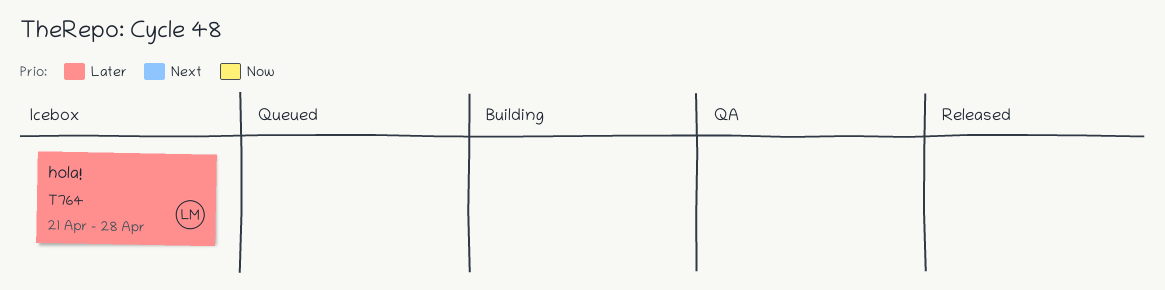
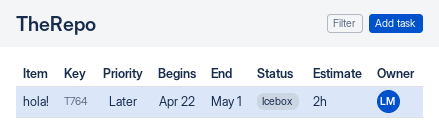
T764, start: Apr 21 -> Apr 22
T764, due: Apr 28 -> May 1

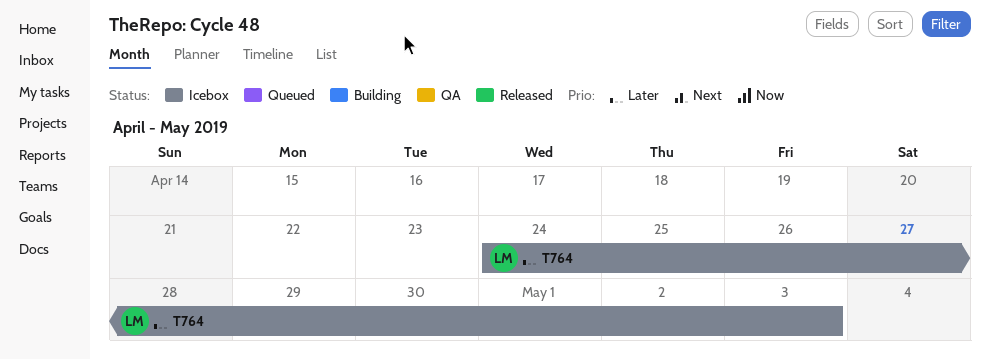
T764, start: Apr 22 -> Apr 24
T764, due: May 1 -> May 3

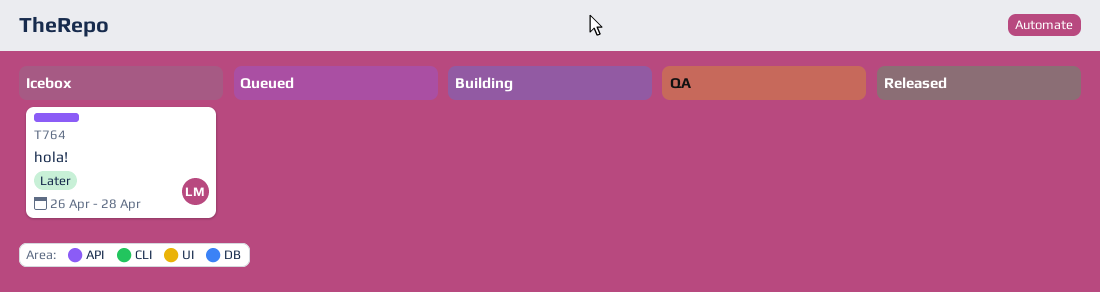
T764, start: Apr 24 -> Apr 26
T764, due: May 3 -> Apr 28

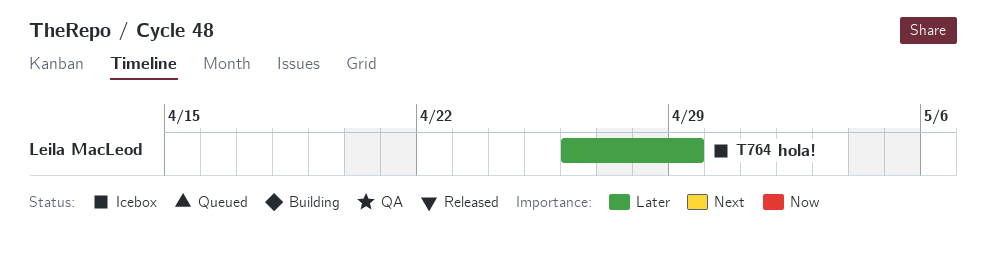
T764, due: Apr 28 -> Apr 29

